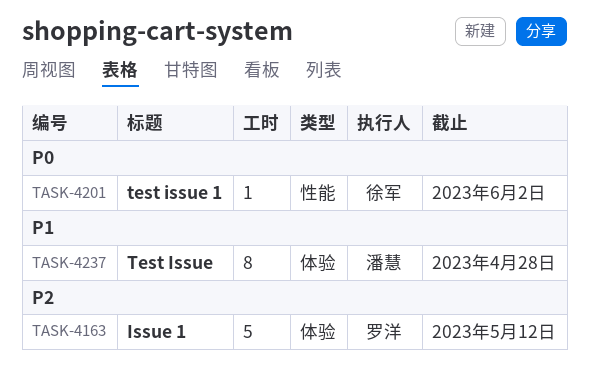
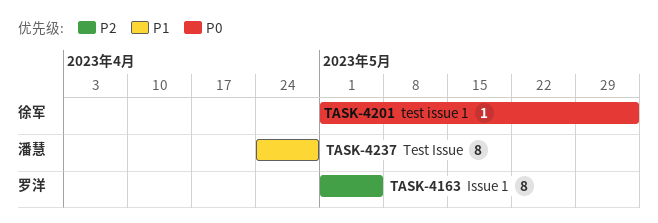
TASK-4163, estimate: 5 -> 8
TASK-4163, due: May 12 -> May 5

